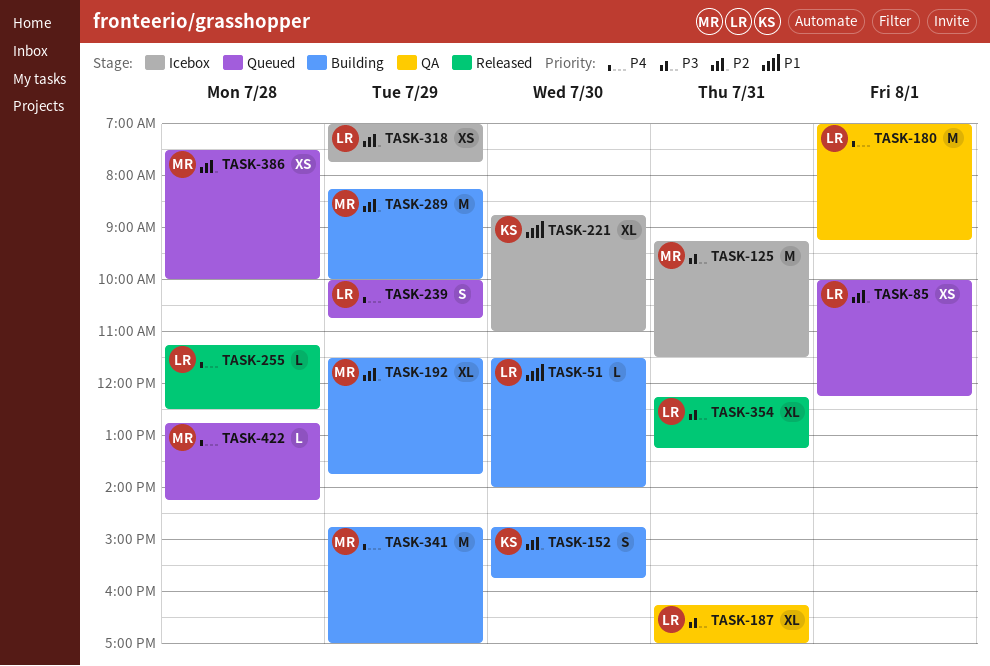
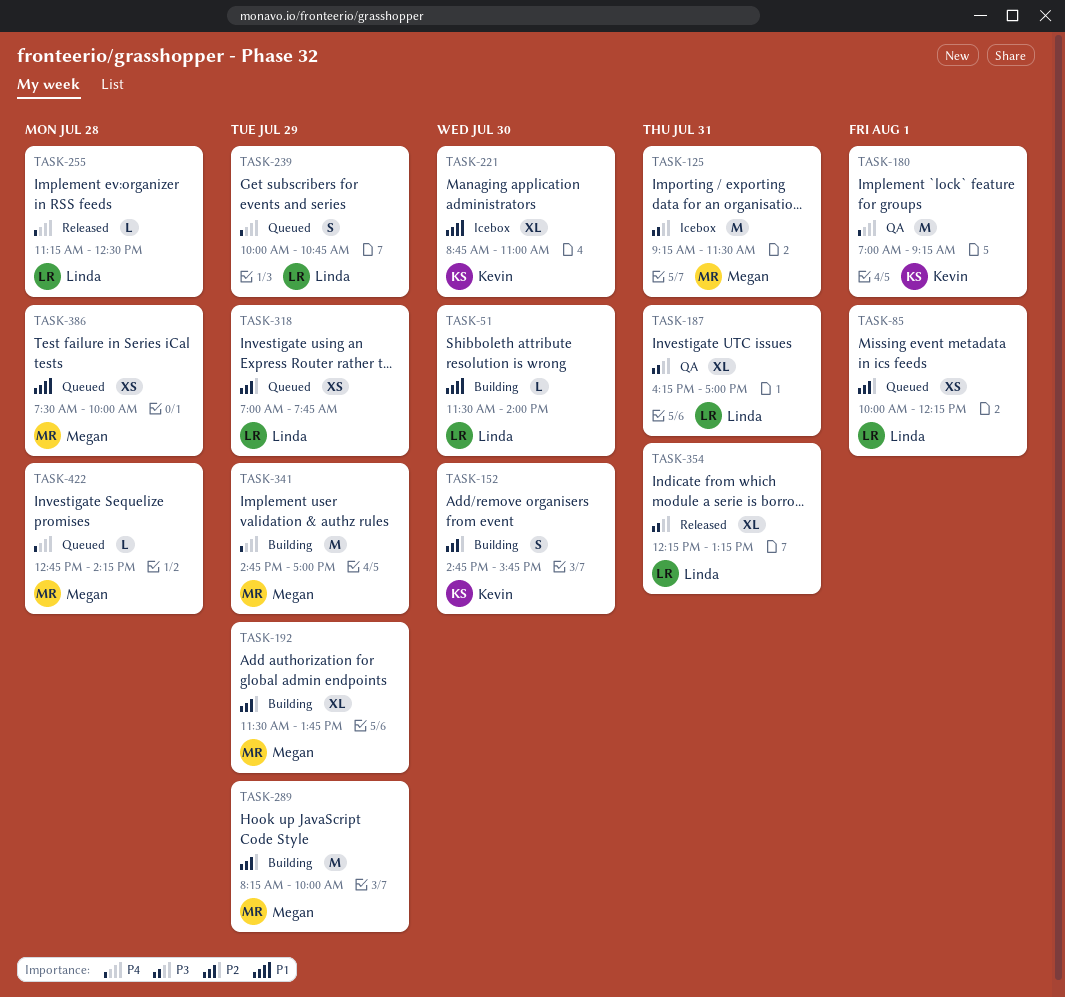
TASK-180, owner: Linda -> Kevin
TASK-318, status: Icebox -> Queued
TASK-386, priority: P2 -> P1

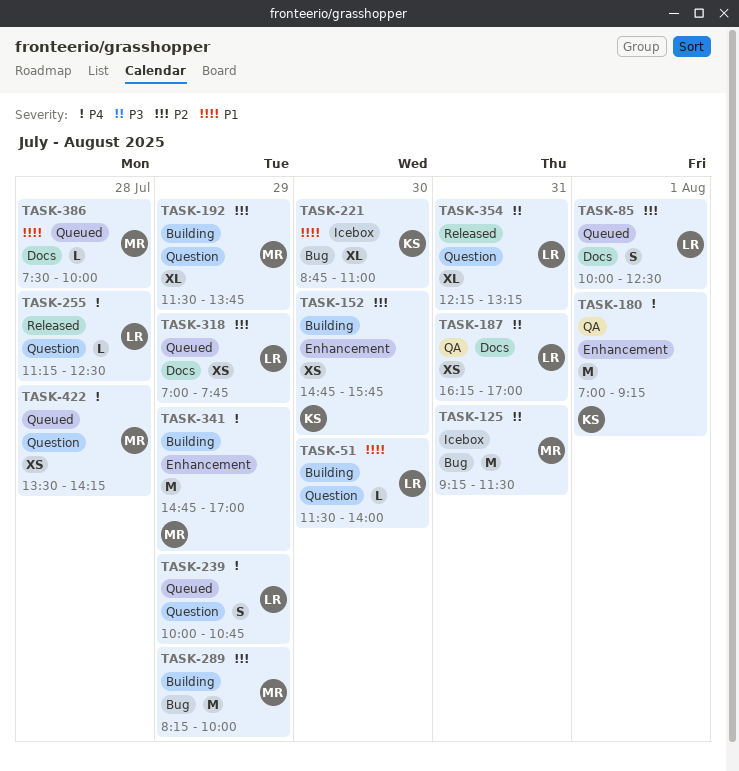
TASK-85, estimate: XS -> S
TASK-85, ends: 12:15 -> 12:30
TASK-152, estimate: S -> XS
TASK-187, estimate: XL -> XS
TASK-386, estimate: XS -> L
TASK-422, estimate: L -> XS
TASK-422, begins: 12:45 -> 13:30

